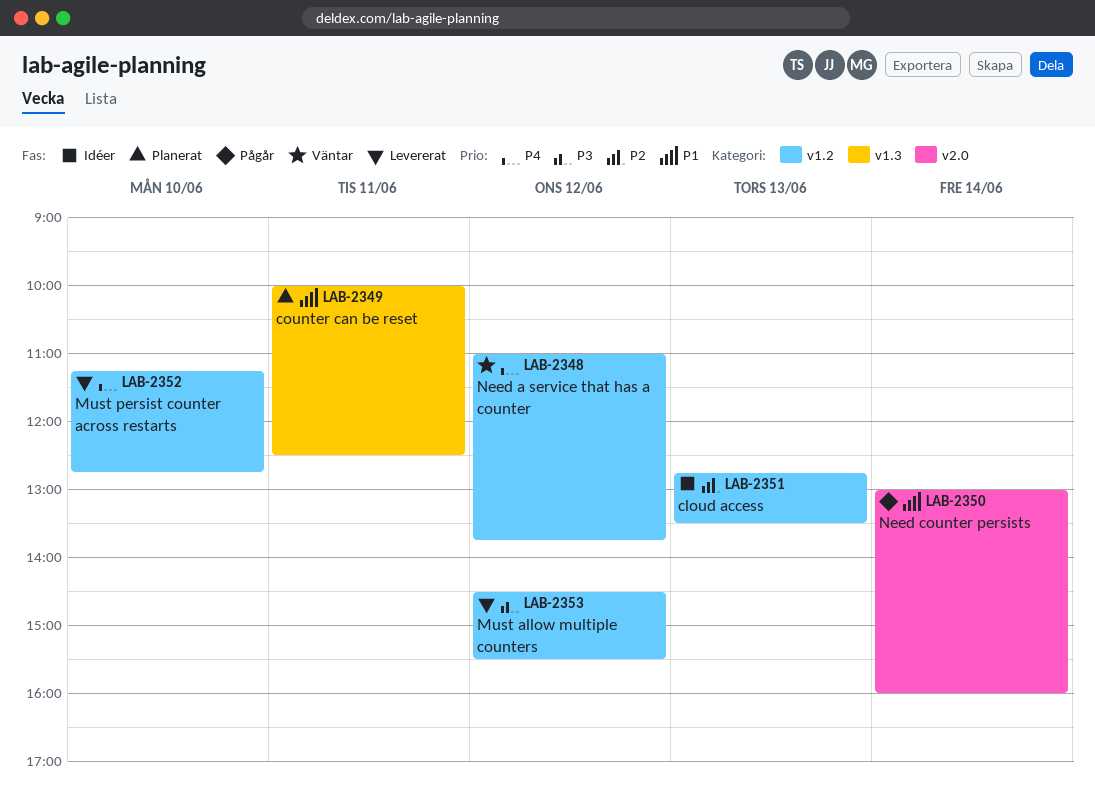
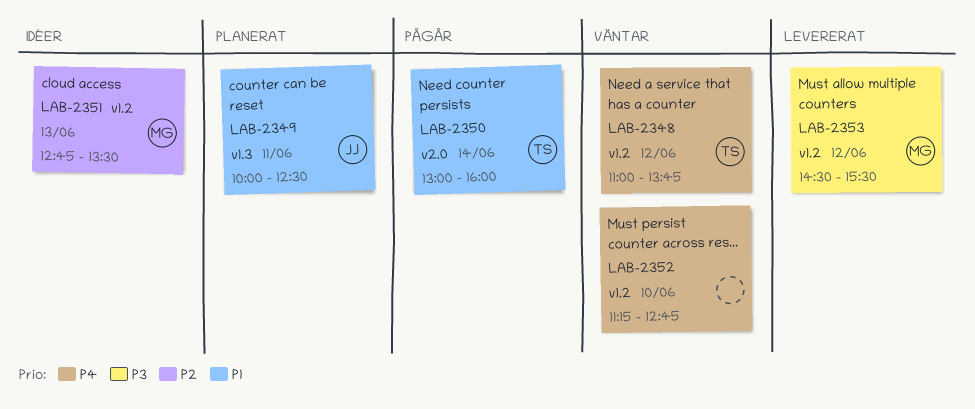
LAB-2352, status: Levererat -> Väntar

